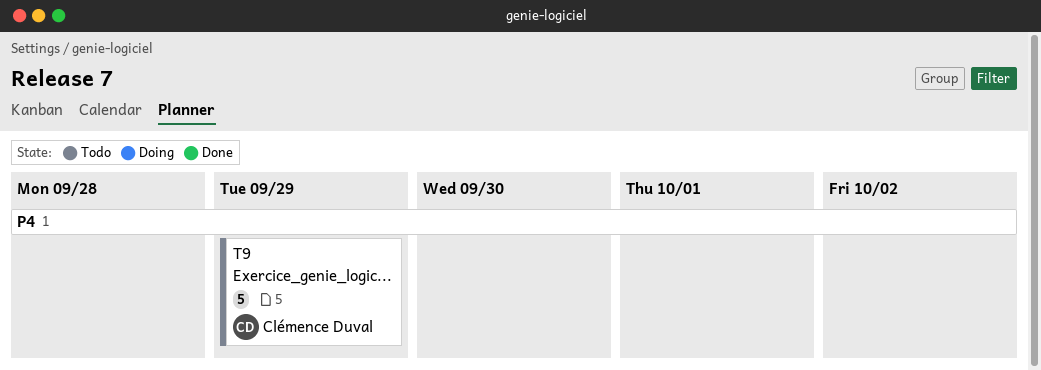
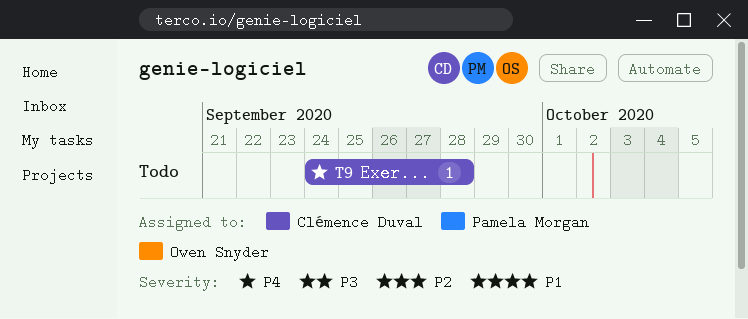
T9, estimate: 5 -> 1
T9, due: Sep 29 -> Sep 28

